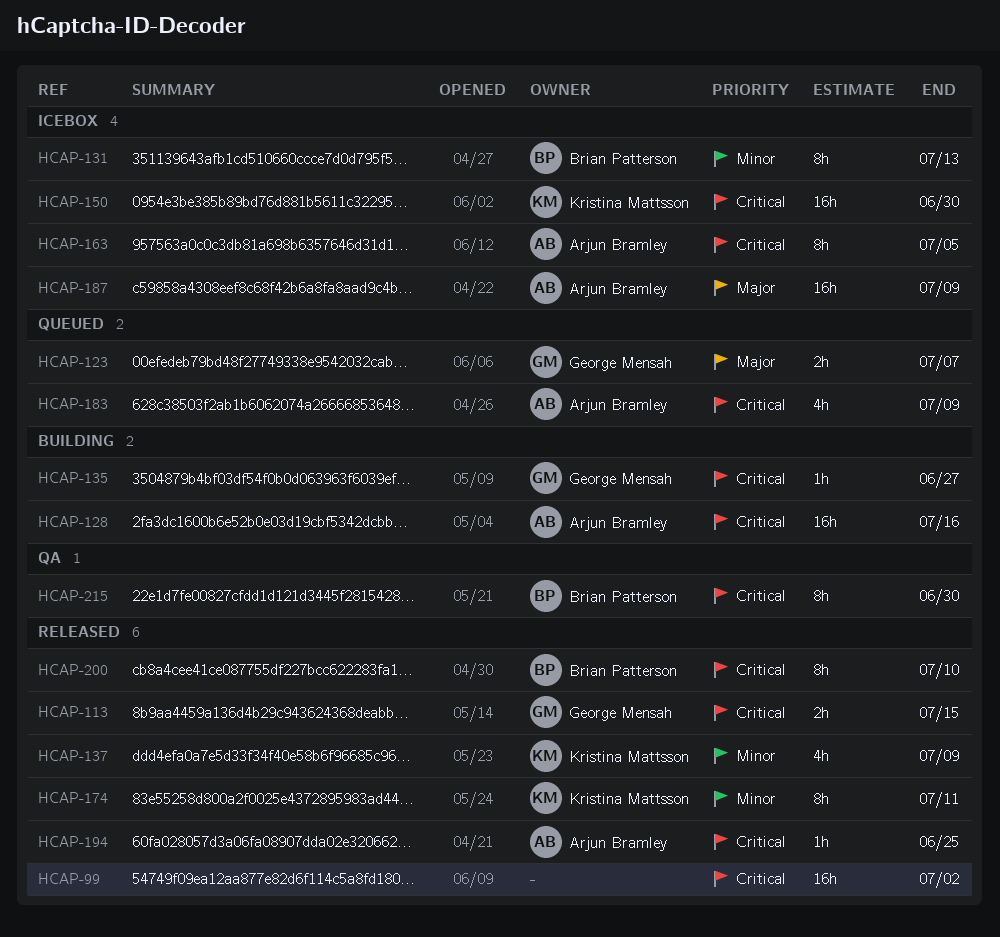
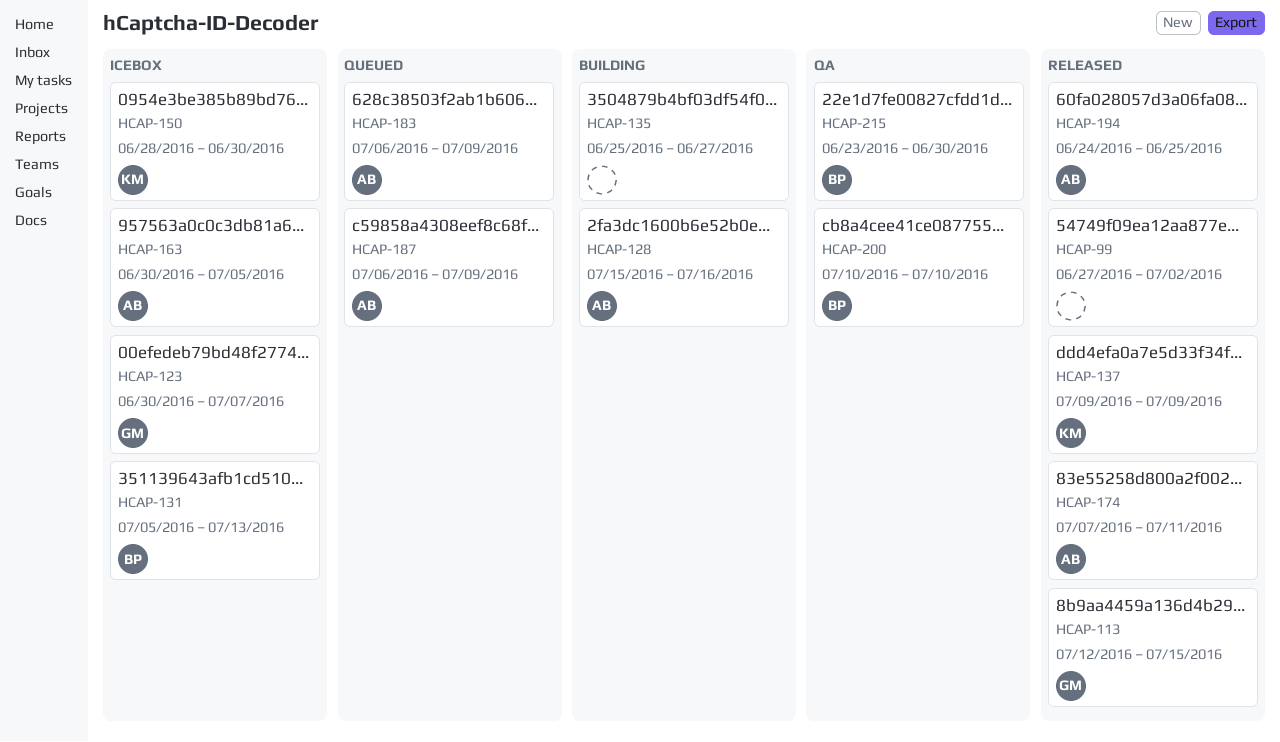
HCAP-123, status: Queued -> Icebox
HCAP-135, owner: George Mensah -> none
HCAP-174, owner: Kristina Mattsson -> Arjun Bramley
HCAP-187, status: Icebox -> Queued
HCAP-200, status: Released -> QA

